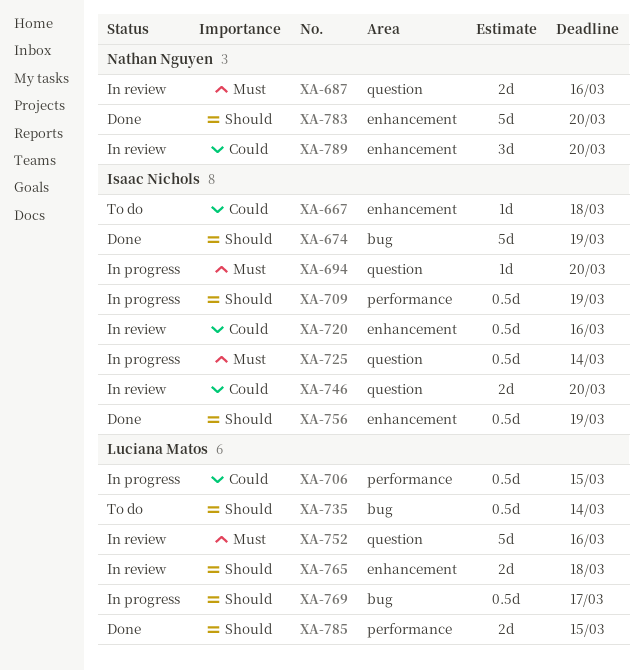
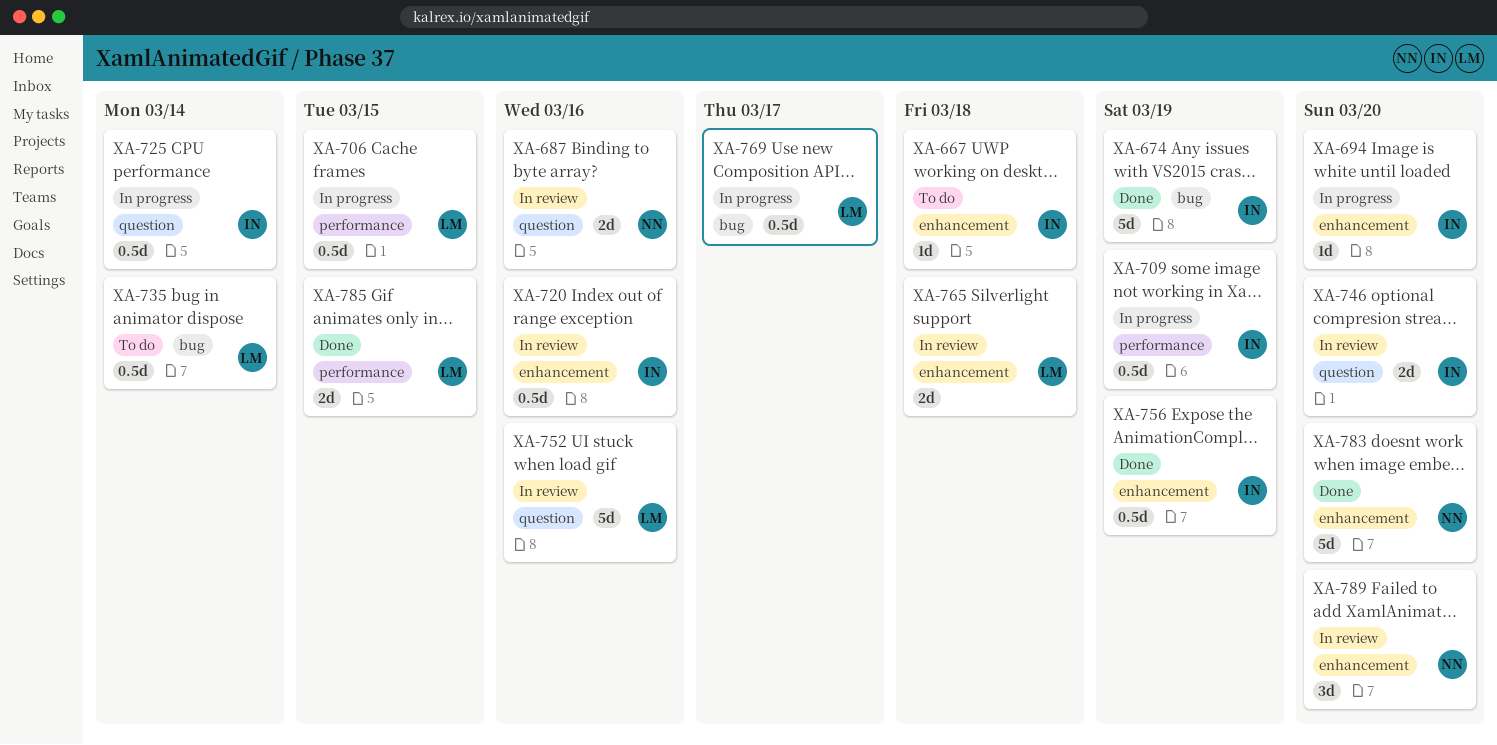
XA-694, label: question -> enhancement

